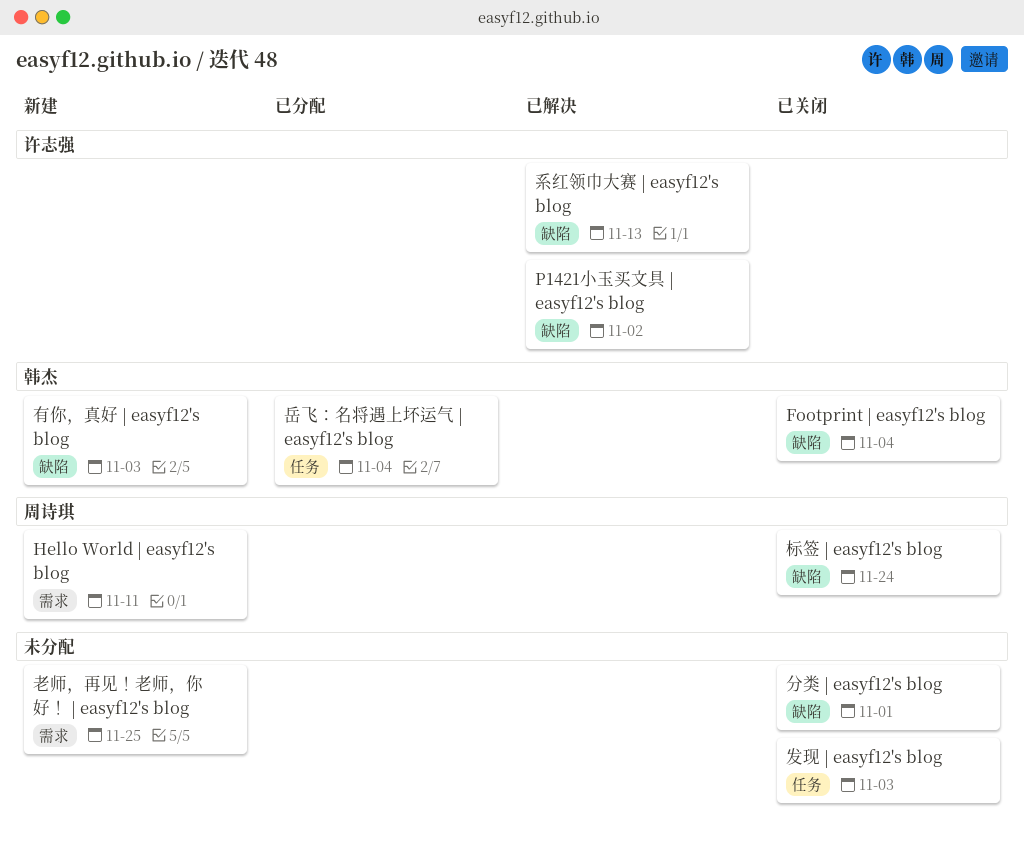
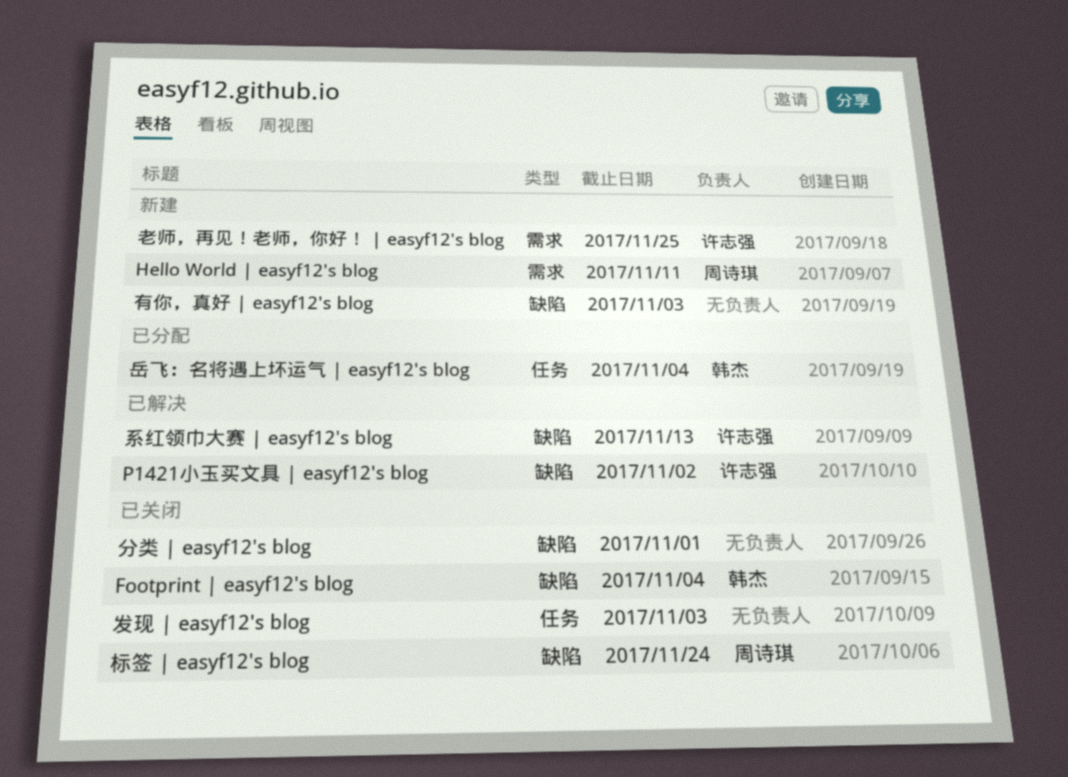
有你，真好 | easyf12's blog, owner: 韩杰 -> none
老师，再见！老师，你好！ | easyf12's blog, owner: none -> 许志强

